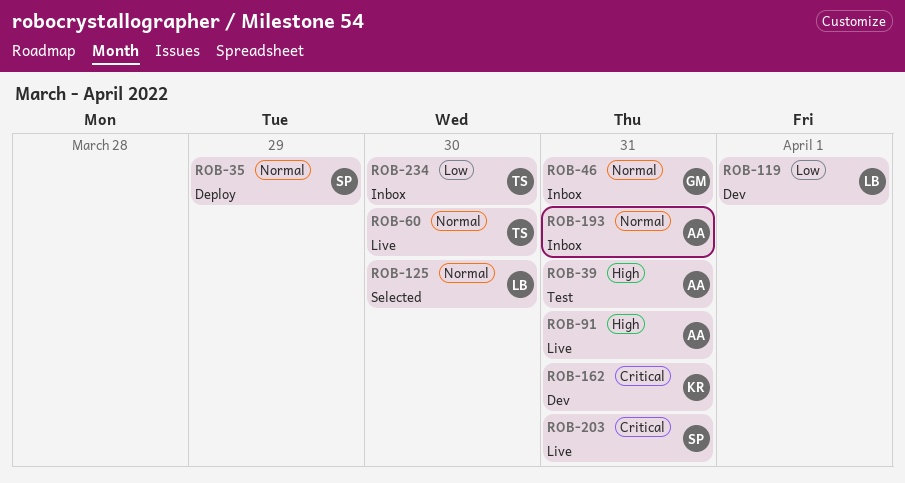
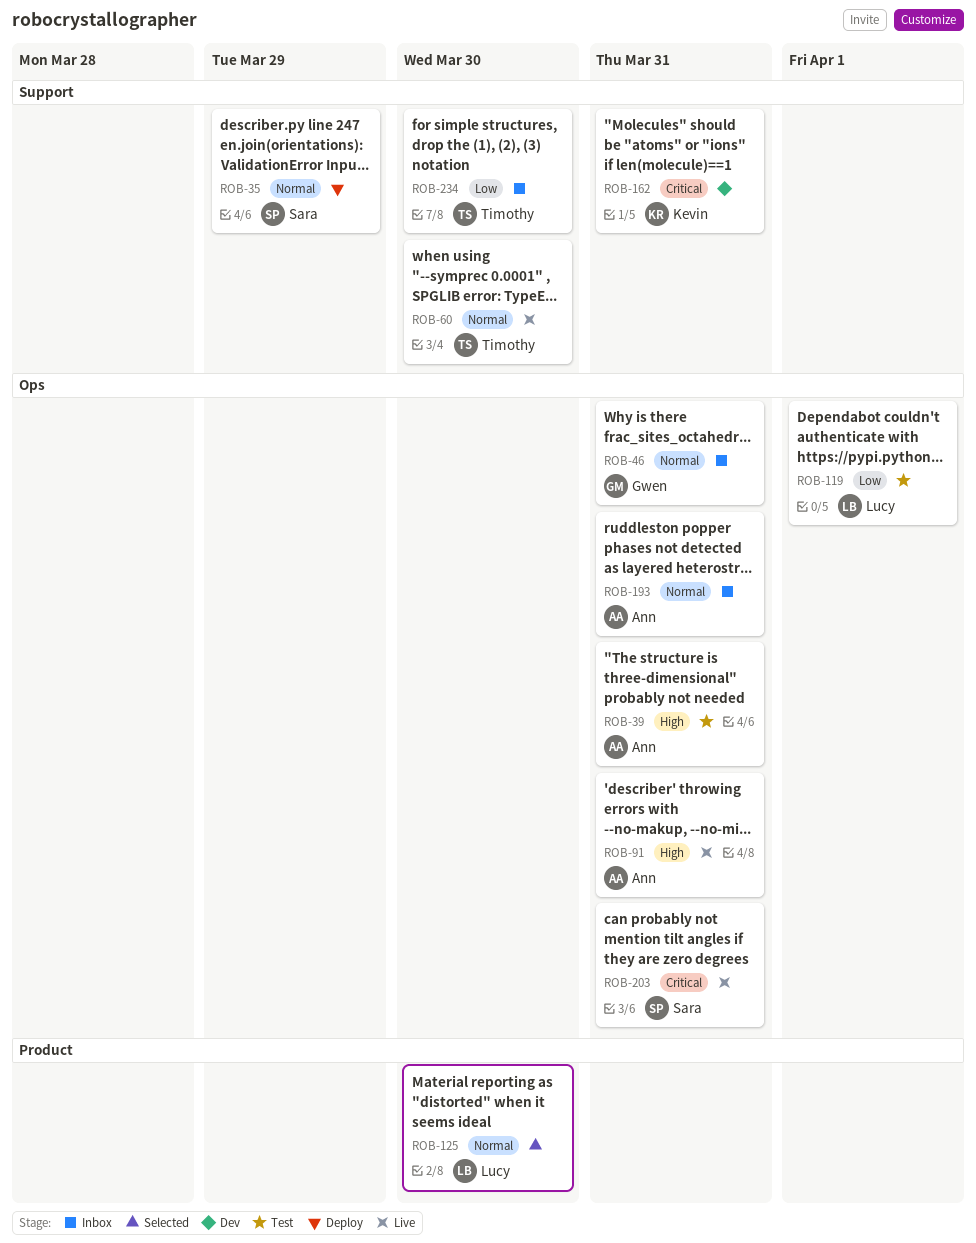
ROB-119, status: Dev -> Test

